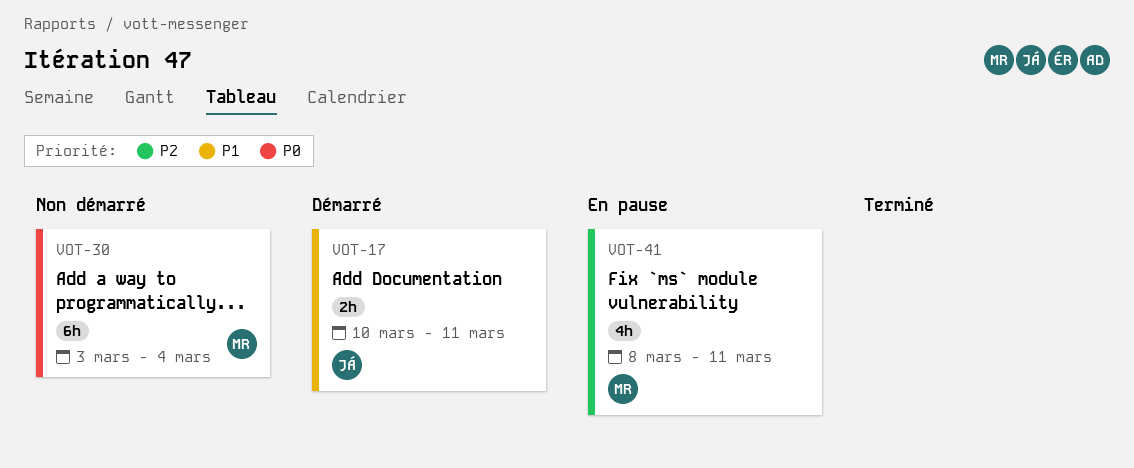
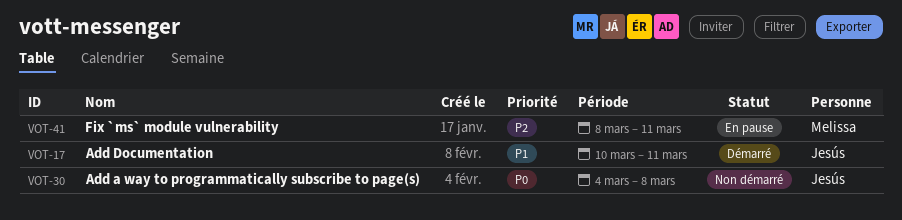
VOT-30, owner: Melissa -> Jesús
VOT-30, start: Mar 3 -> Mar 4
VOT-30, due: Mar 4 -> Mar 8

